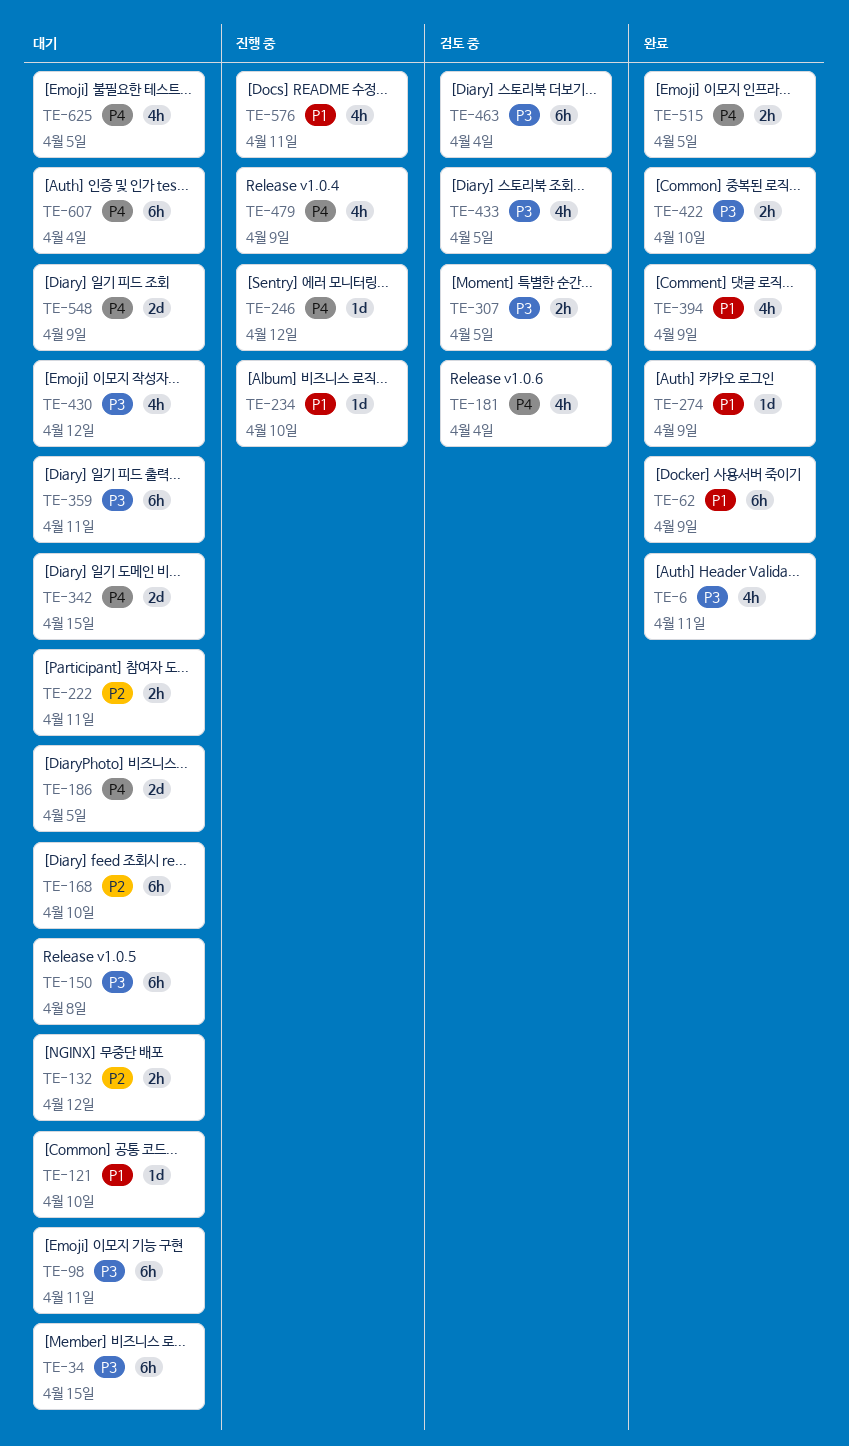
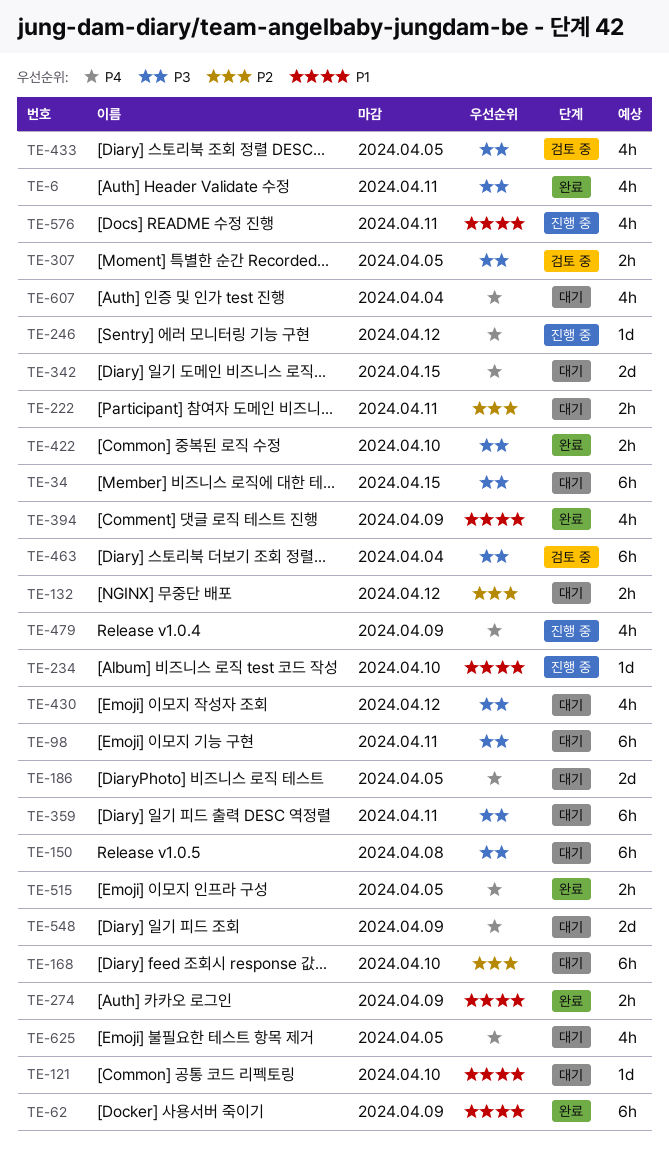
TE-181: present -> none
TE-274, estimate: 1d -> 2h
TE-607, estimate: 6h -> 4h

